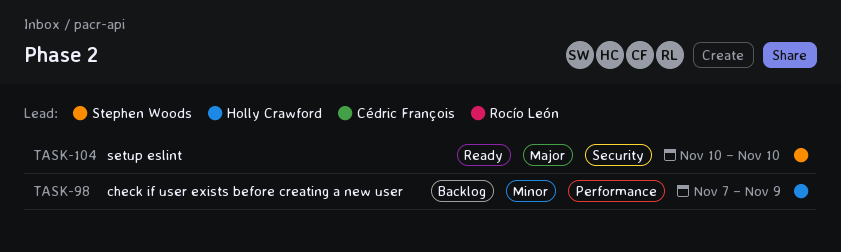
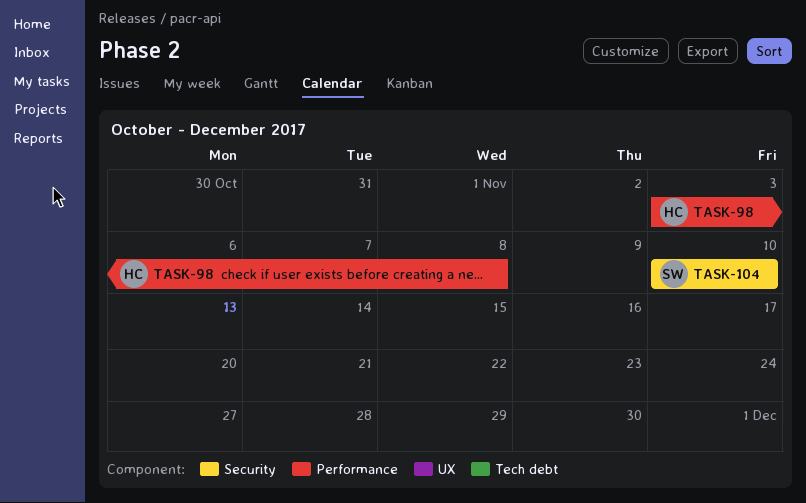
TASK-98, start: Nov 7 -> Nov 3
TASK-98, due: Nov 9 -> Nov 8

